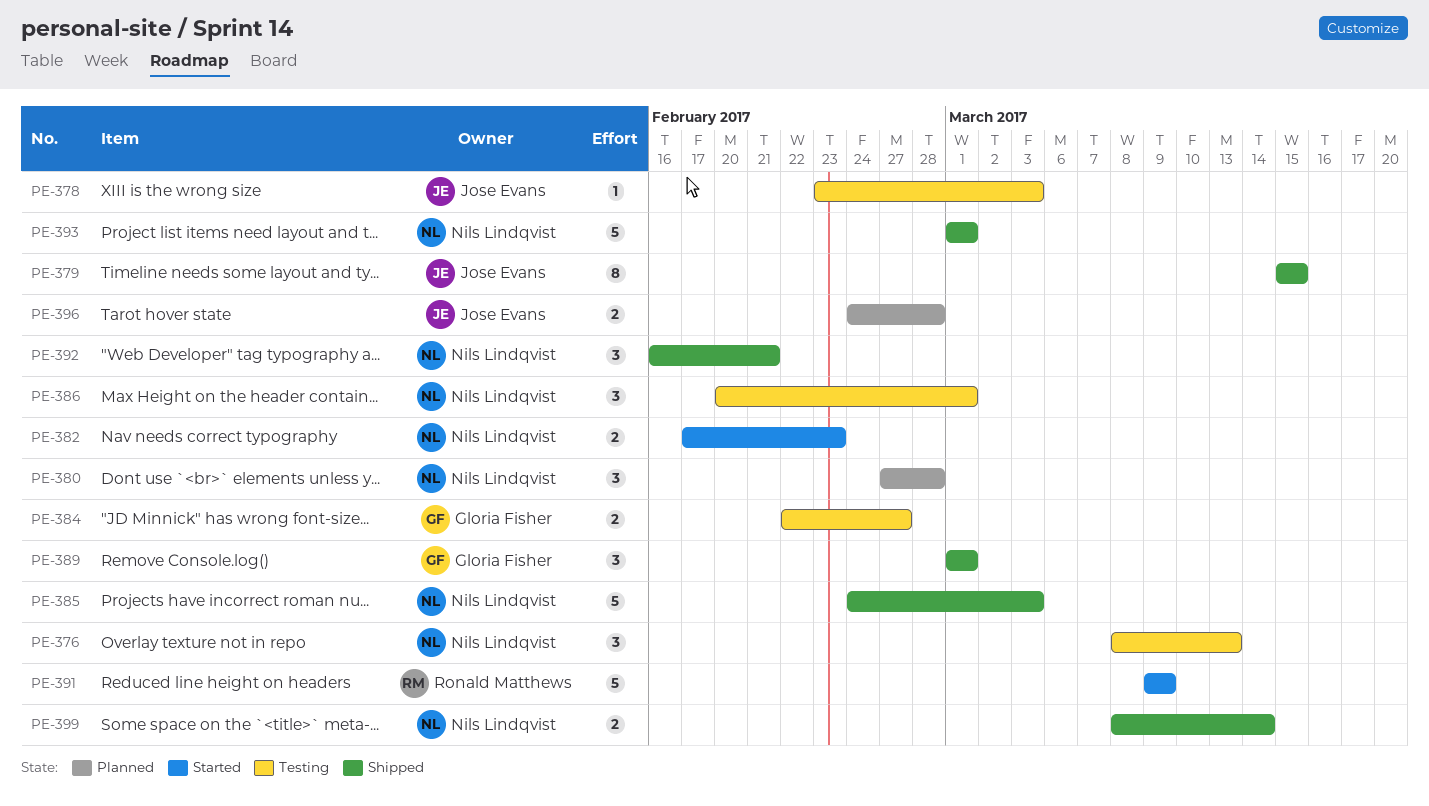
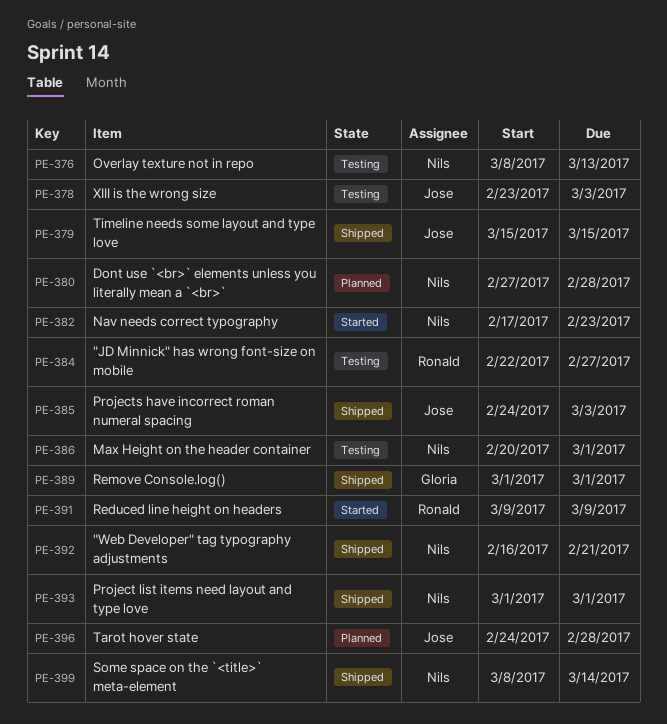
PE-384, owner: Gloria Fisher -> Ronald Matthews
PE-385, owner: Nils Lindqvist -> Jose Evans

